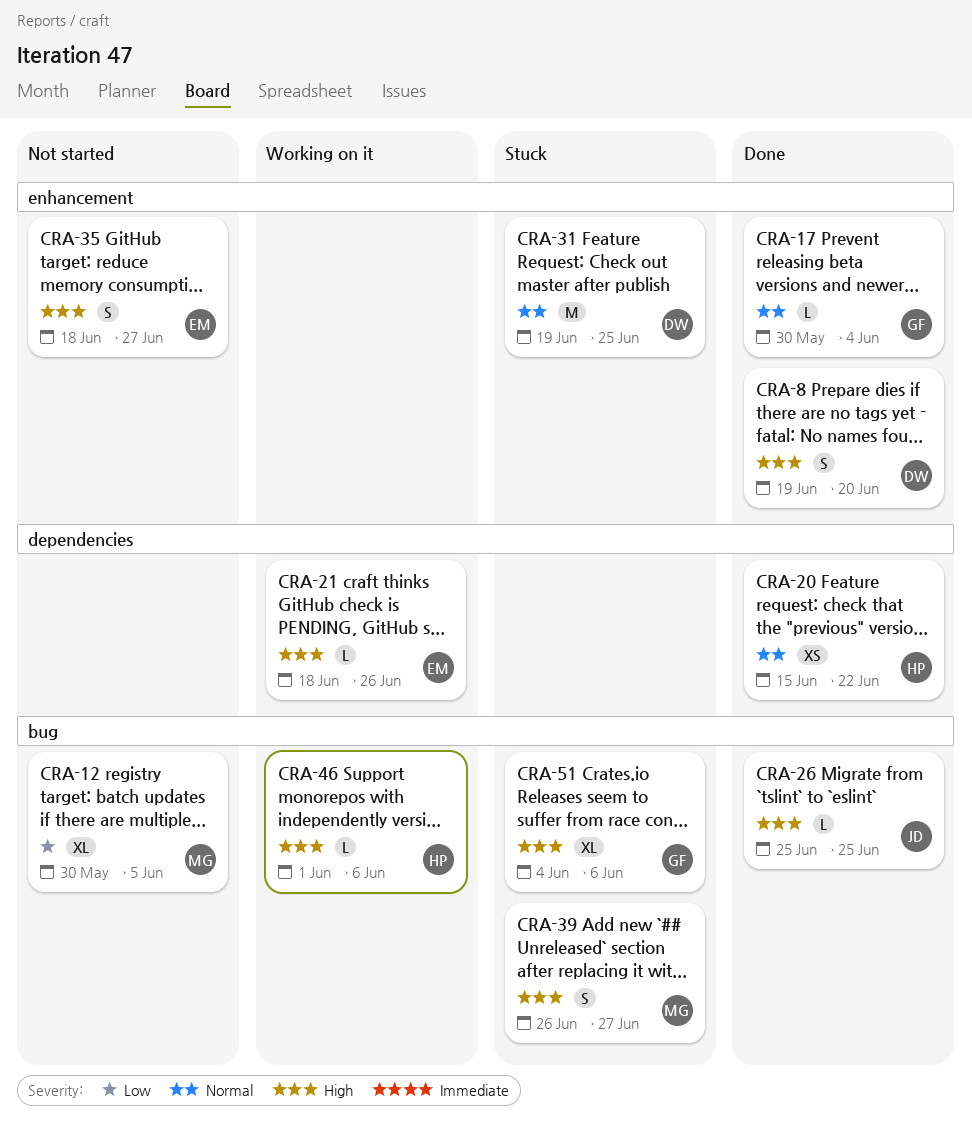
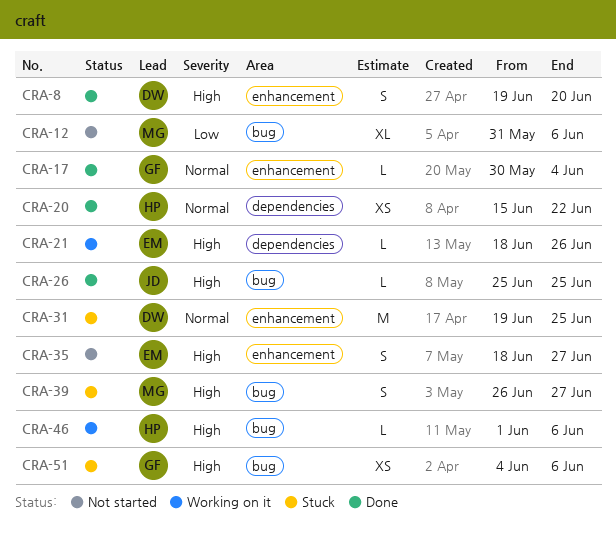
CRA-12, start: May 30 -> May 31
CRA-12, due: Jun 5 -> Jun 6
CRA-51, estimate: XL -> XS

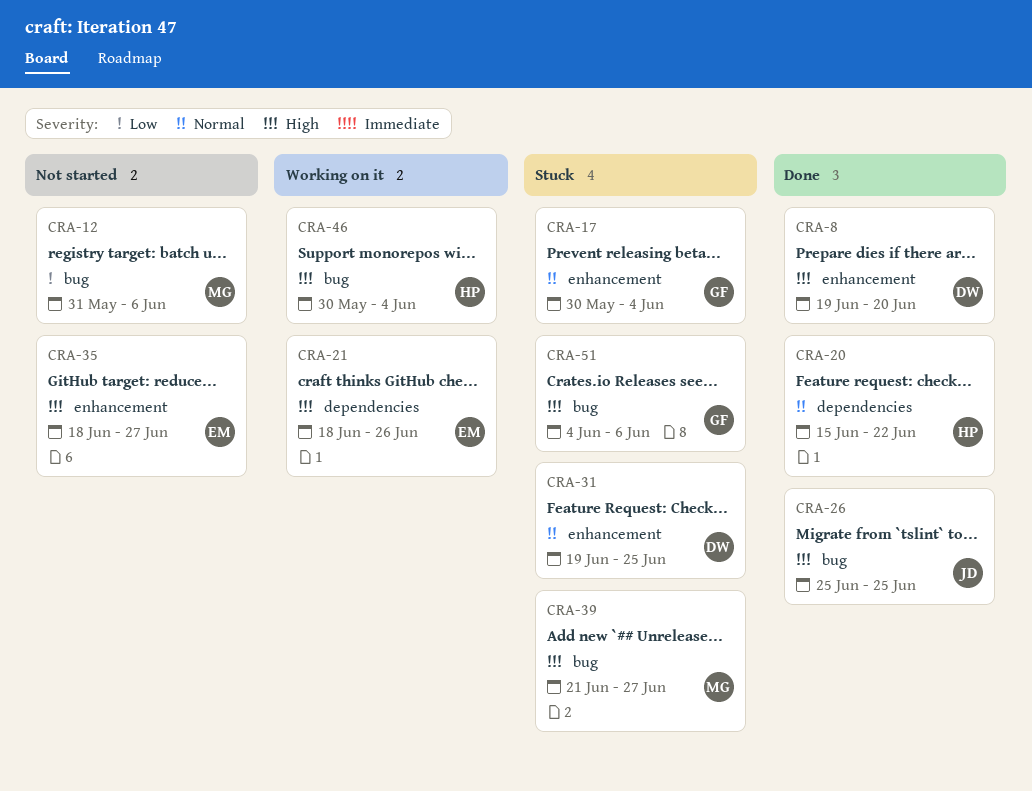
CRA-17, status: Done -> Stuck
CRA-39, start: Jun 26 -> Jun 21
CRA-46, start: Jun 1 -> May 30
CRA-46, due: Jun 6 -> Jun 4

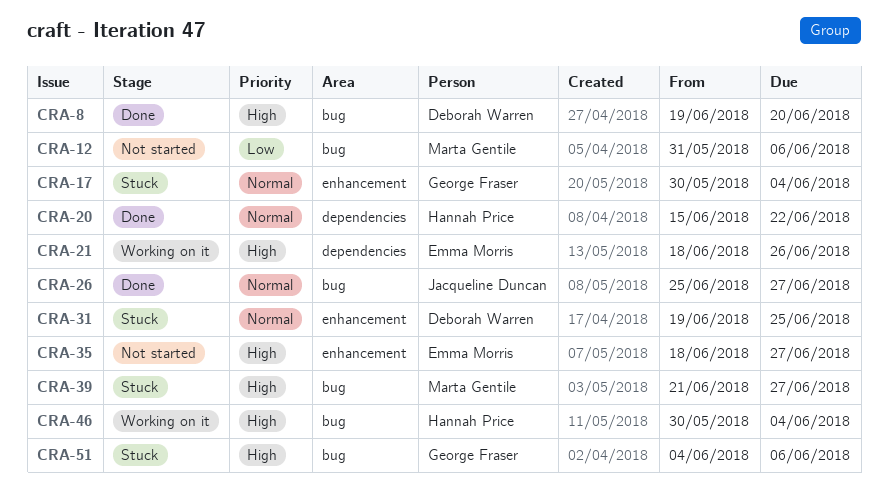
CRA-8, label: enhancement -> bug
CRA-26, priority: High -> Normal
CRA-26, due: Jun 25 -> Jun 27

